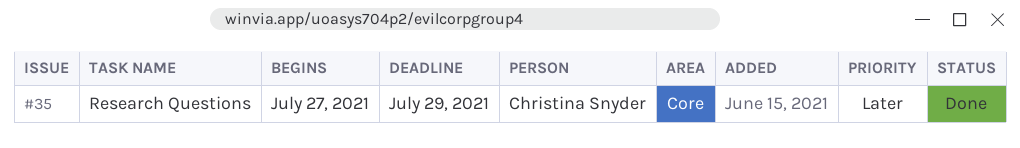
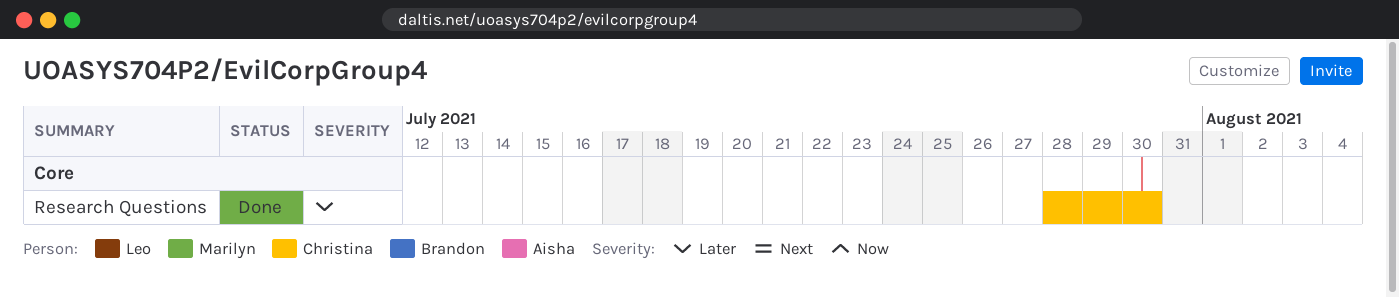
Research Questions, start: Jul 27 -> Jul 28
Research Questions, due: Jul 29 -> Jul 30

